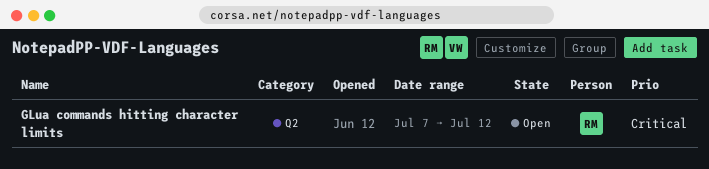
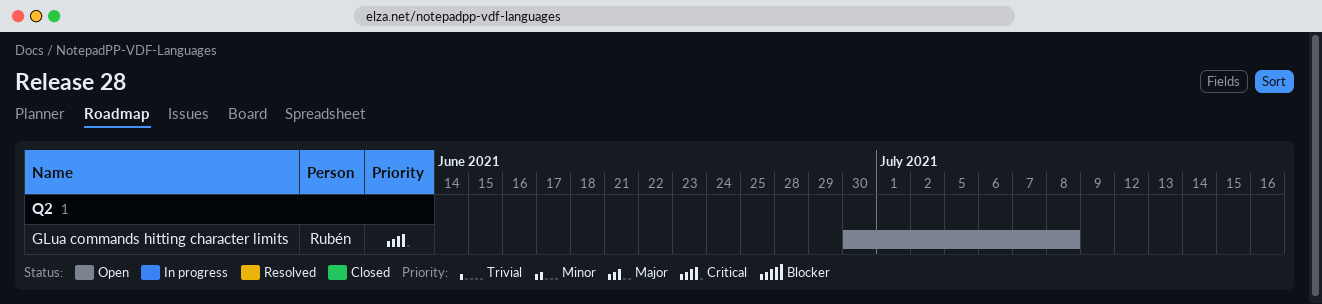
GLua commands hitting character limits, start: Jul 7 -> Jun 30
GLua commands hitting character limits, due: Jul 12 -> Jul 8

